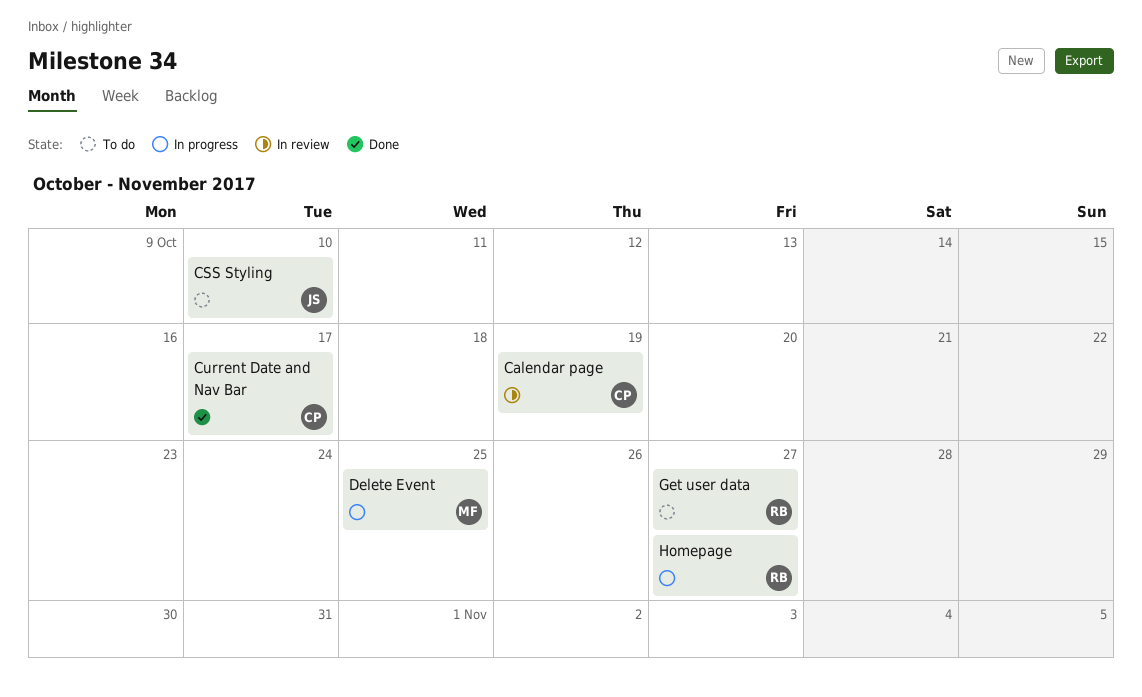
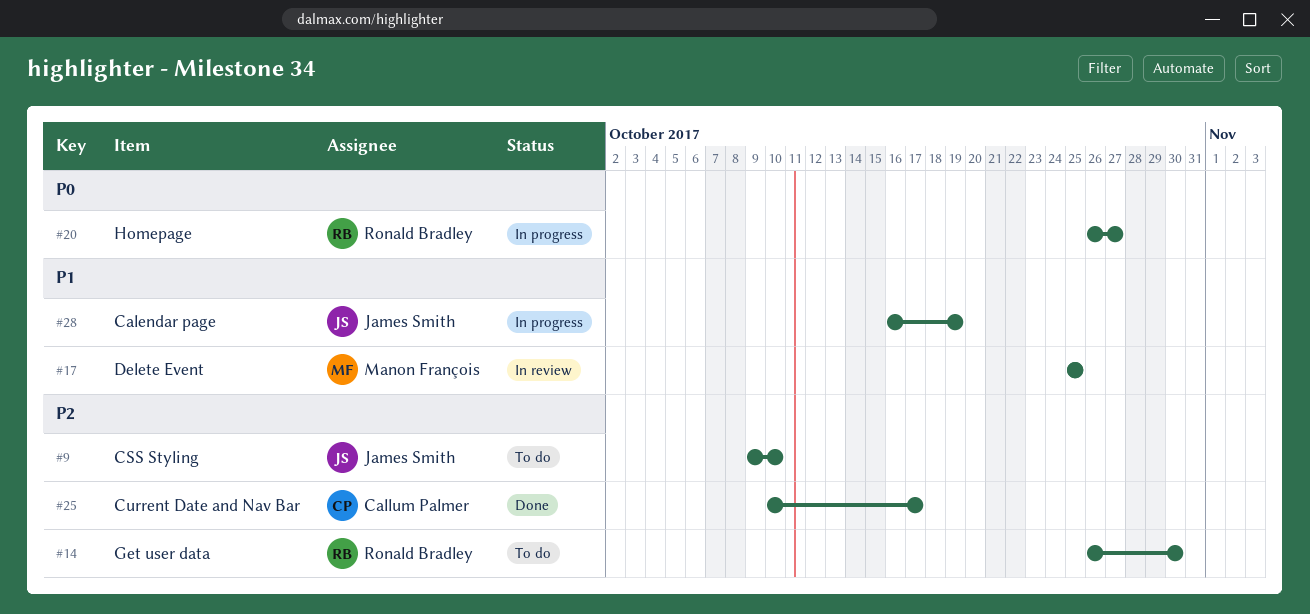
Calendar page, status: In review -> In progress
Calendar page, owner: Callum Palmer -> James Smith
Delete Event, status: In progress -> In review
Get user data, due: Oct 27 -> Oct 30

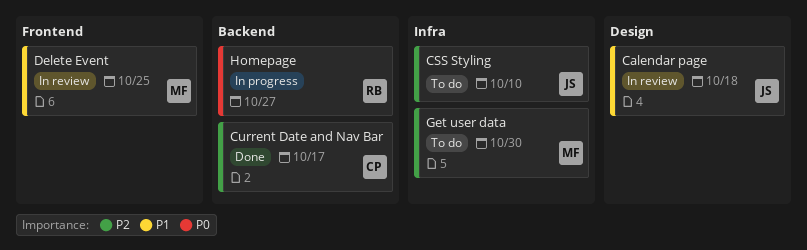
Calendar page, status: In progress -> In review
Calendar page, due: Oct 19 -> Oct 18
Get user data, owner: Ronald Bradley -> Manon François

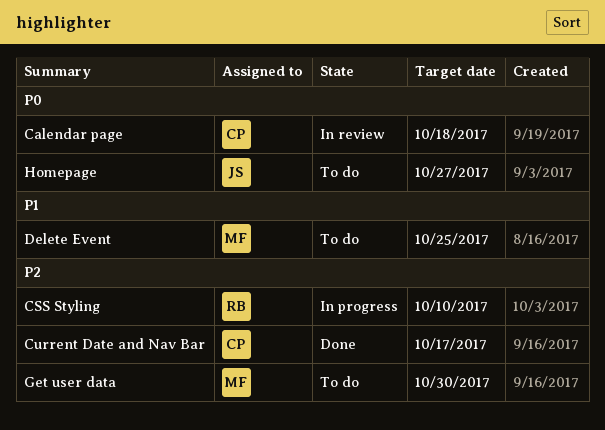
Calendar page, owner: JS -> CP
Calendar page, priority: P1 -> P0
CSS Styling, status: To do -> In progress
CSS Styling, owner: JS -> RB
Delete Event, status: In review -> To do
Homepage, status: In progress -> To do
Homepage, owner: RB -> JS

